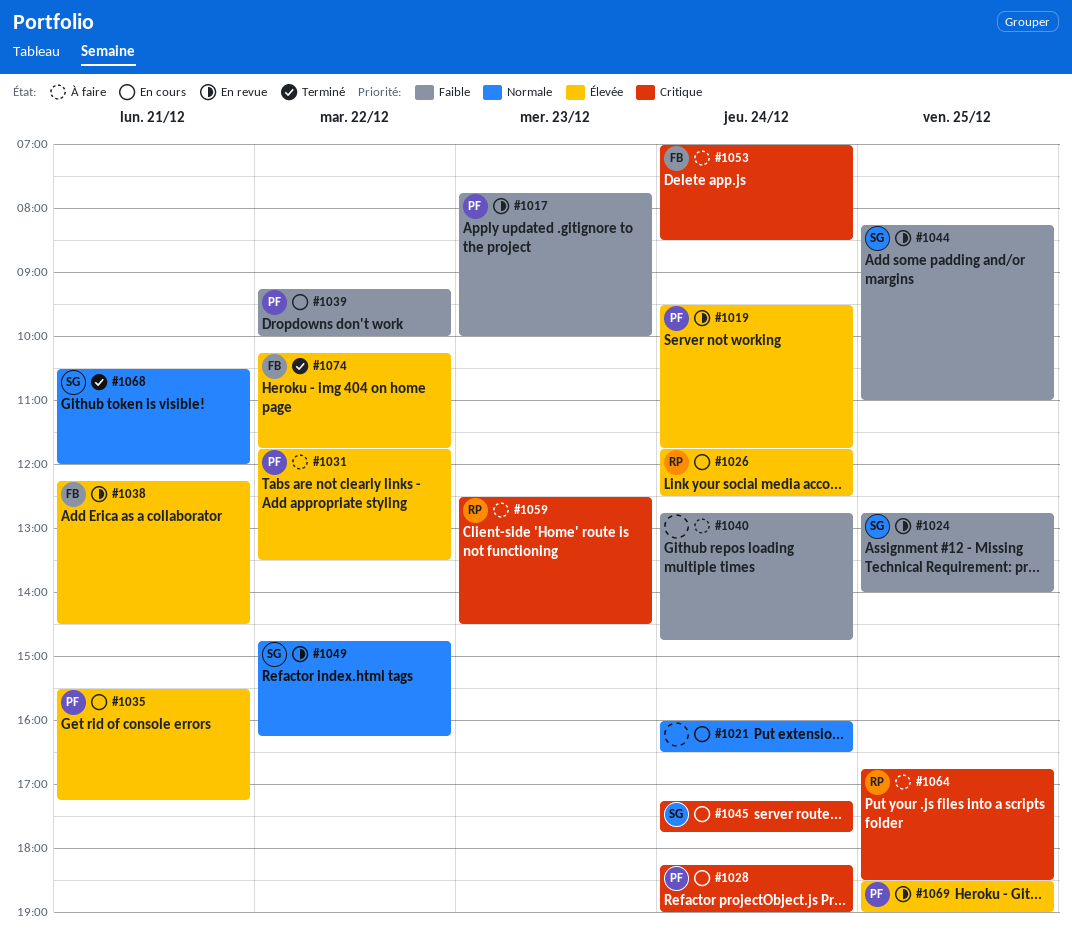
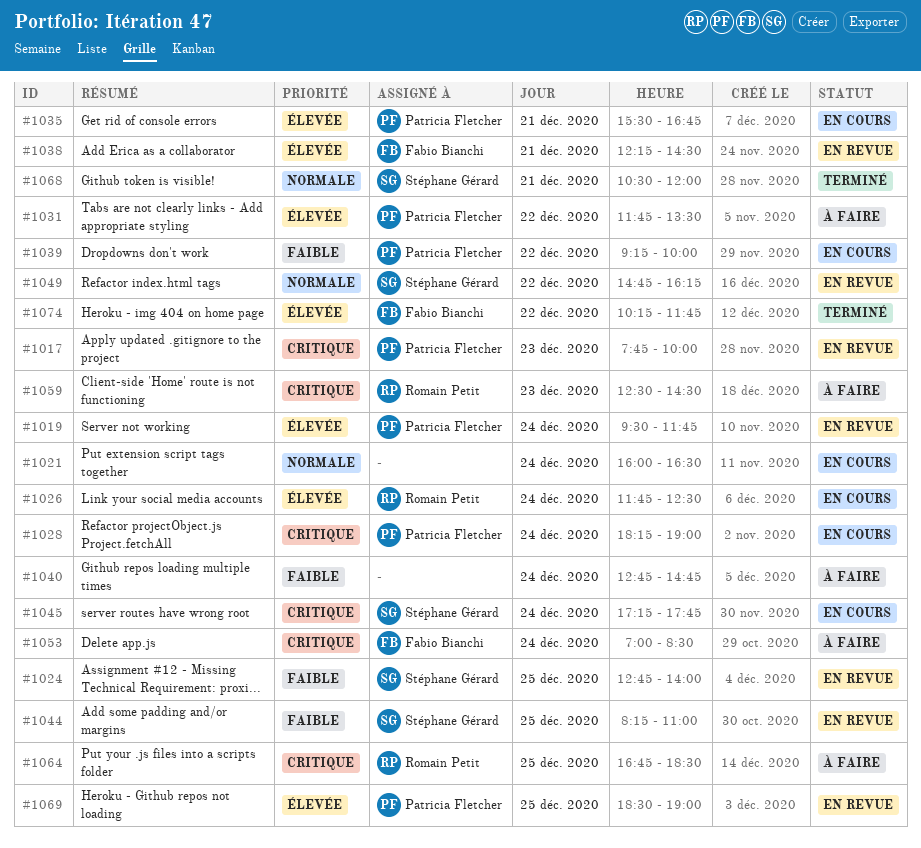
#1017, priority: Faible -> Critique
#1035, ends: 17:15 -> 16:45

